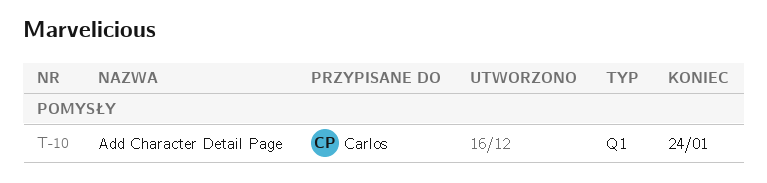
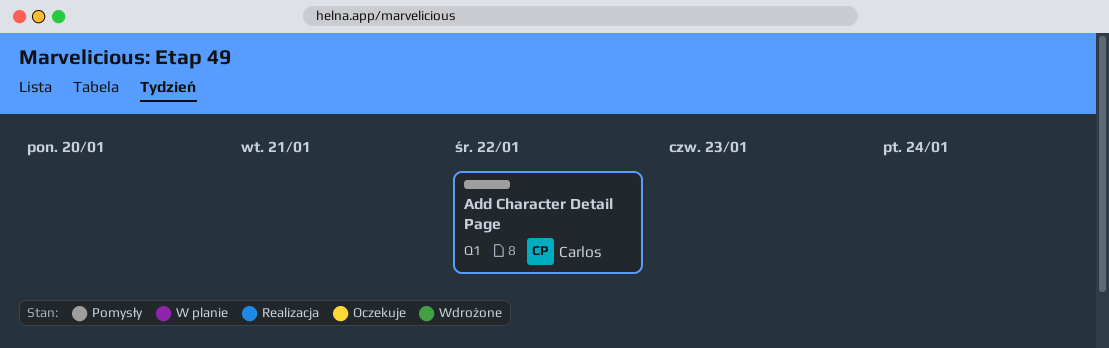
Add Character Detail Page, due: Jan 24 -> Jan 22

